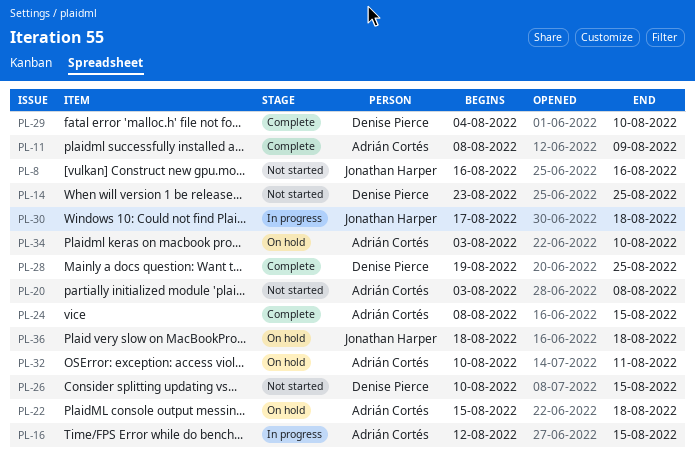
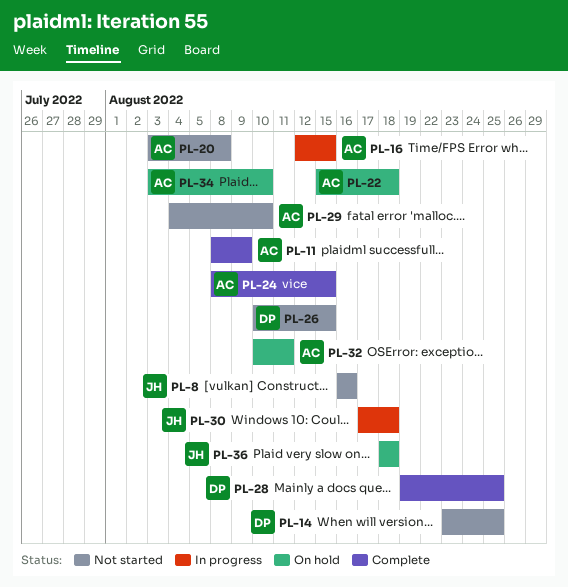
PL-29, status: Complete -> Not started
PL-29, owner: Denise Pierce -> Adrián Cortés

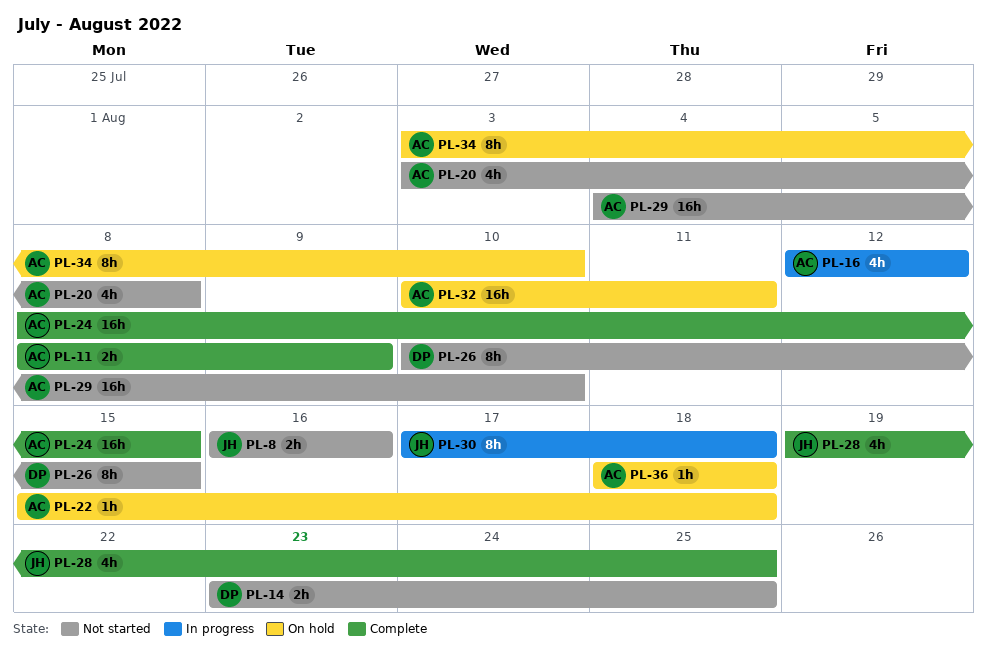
PL-16, due: Aug 15 -> Aug 12
PL-28, owner: DP -> JH
PL-36, owner: JH -> AC

